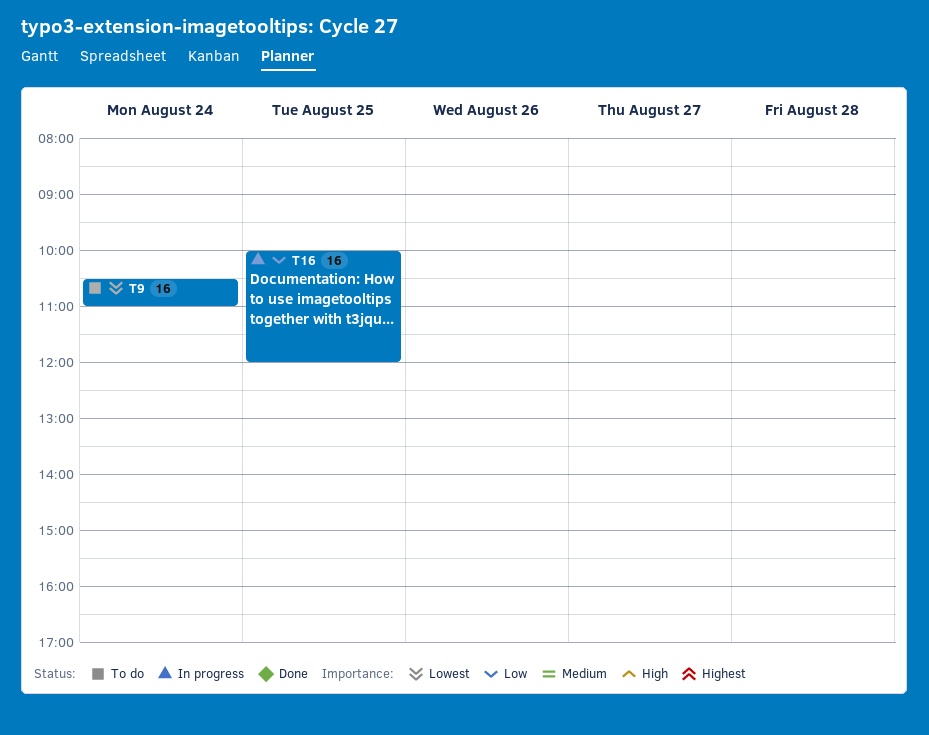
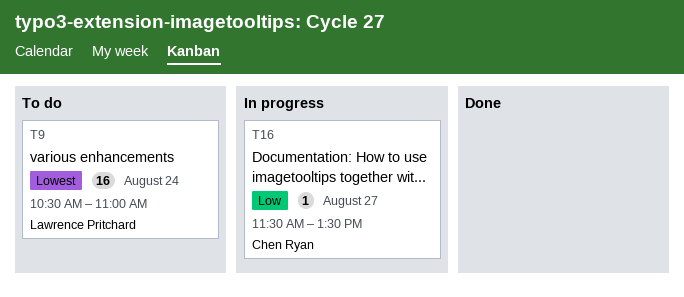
T16, estimate: 16 -> 1
T16, day: Aug 25 -> Aug 27
T16, begins: 10:00 -> 11:30
T16, ends: 12:00 -> 13:30

